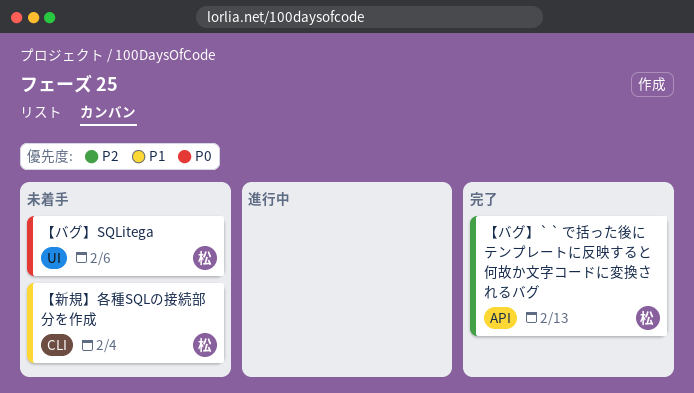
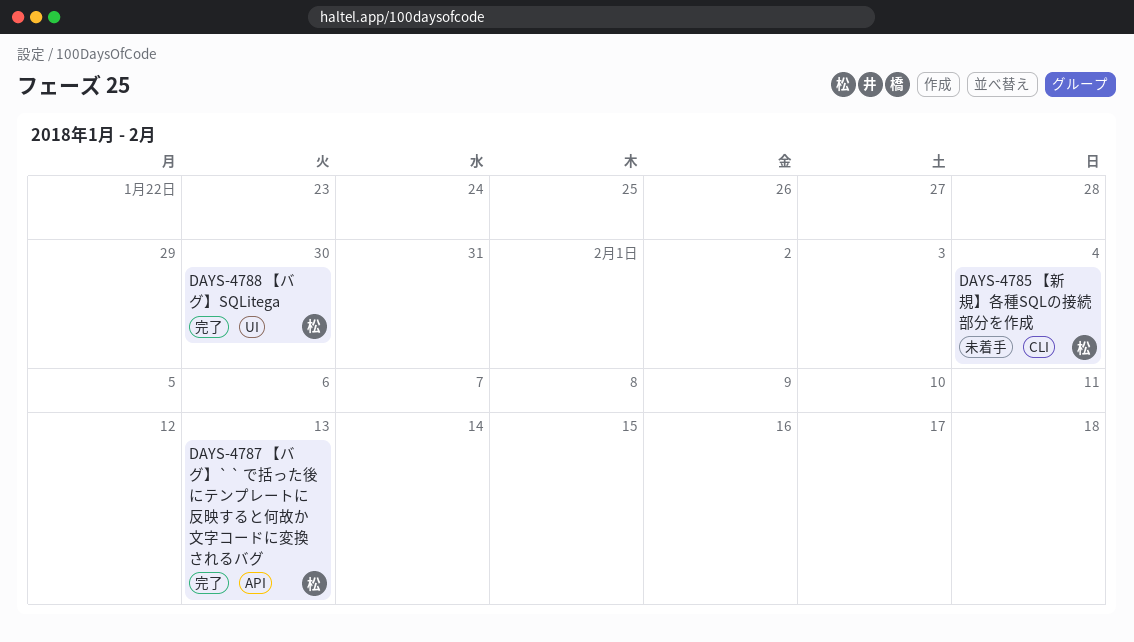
【バグ】SQLitega, status: 未着手 -> 完了
【バグ】SQLitega, due: Feb 6 -> Jan 30

